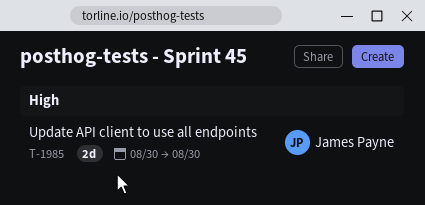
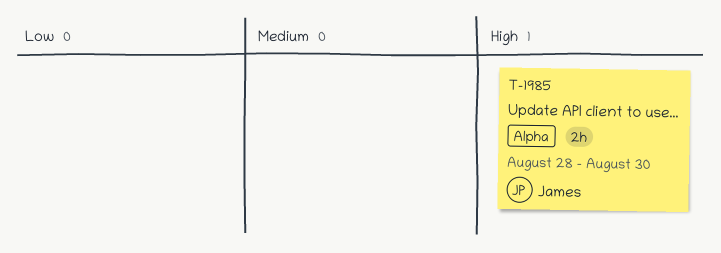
T-1985, estimate: 2d -> 2h
T-1985, start: Aug 30 -> Aug 28

